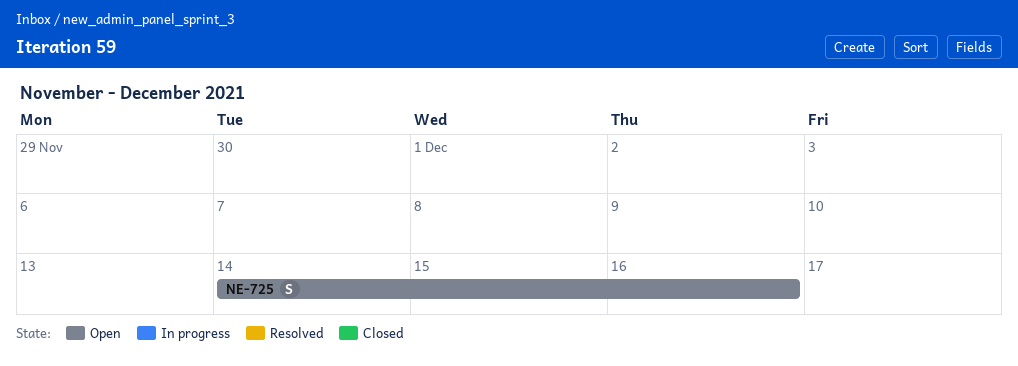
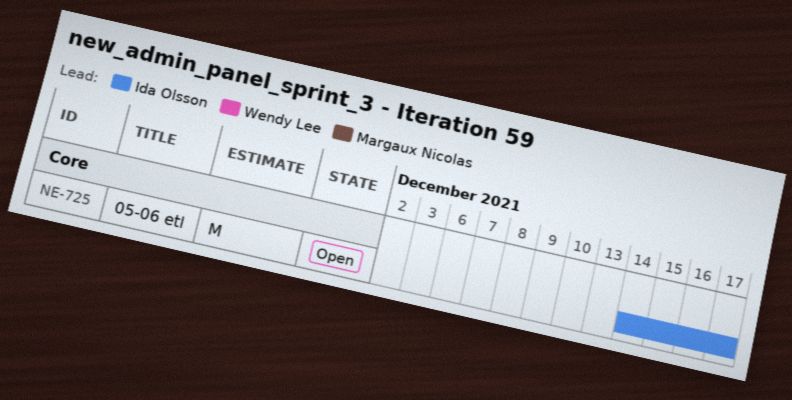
NE-725, estimate: S -> M
NE-725, due: Dec 16 -> Dec 17

